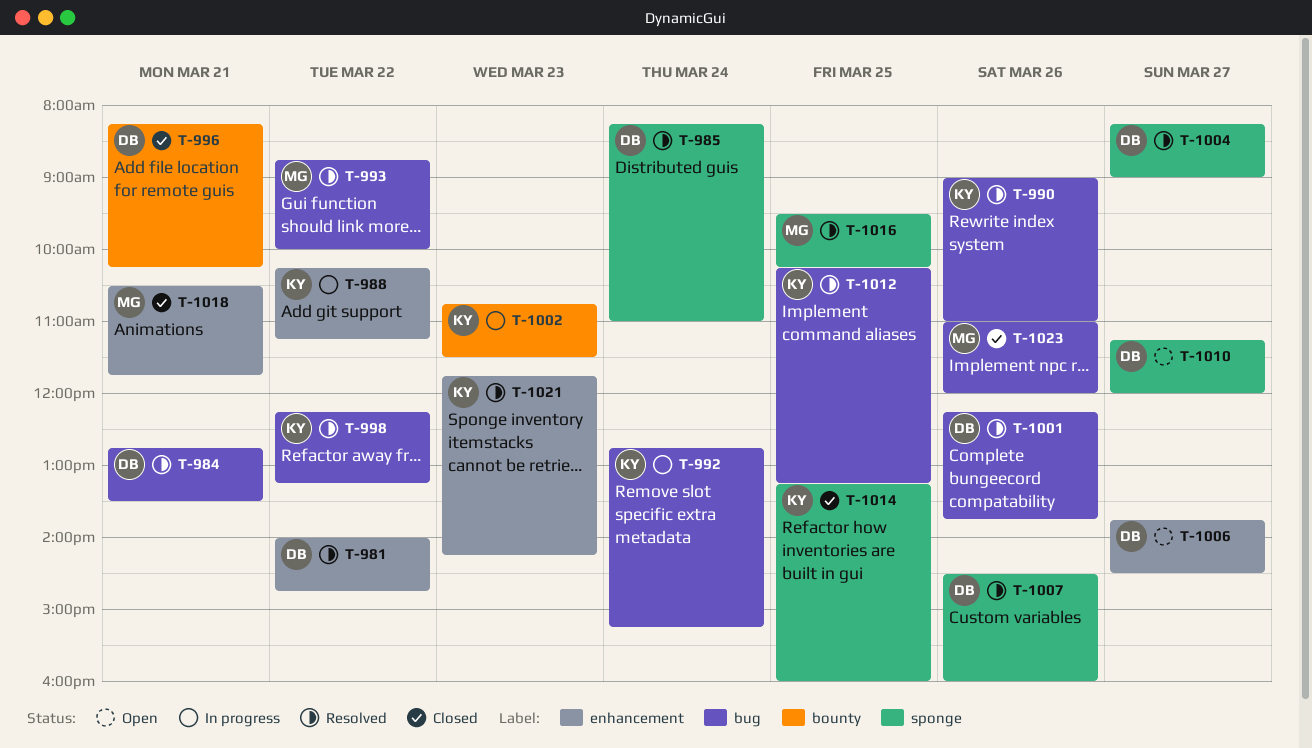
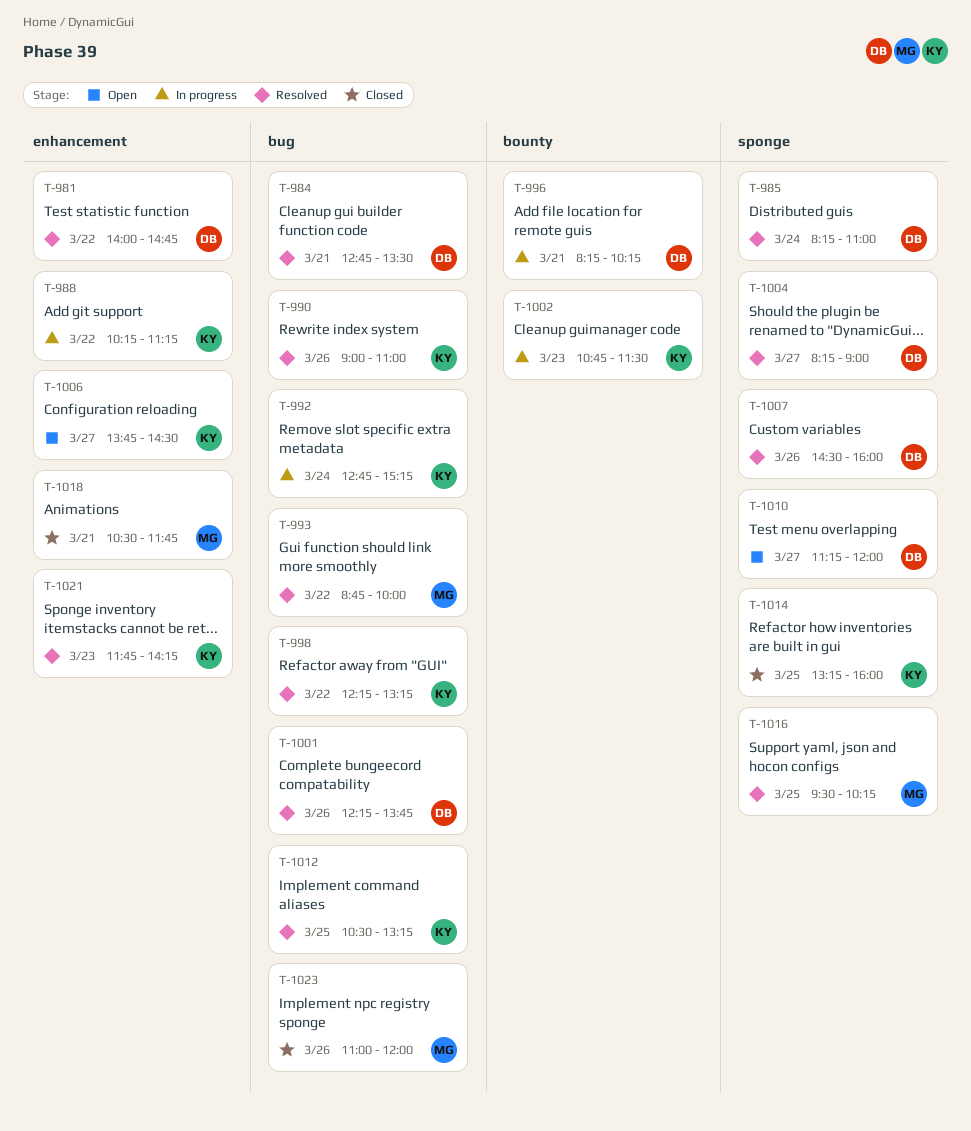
T-996, status: Closed -> In progress
T-1006, owner: DB -> KY
T-1012, begins: 10:15 -> 10:30

